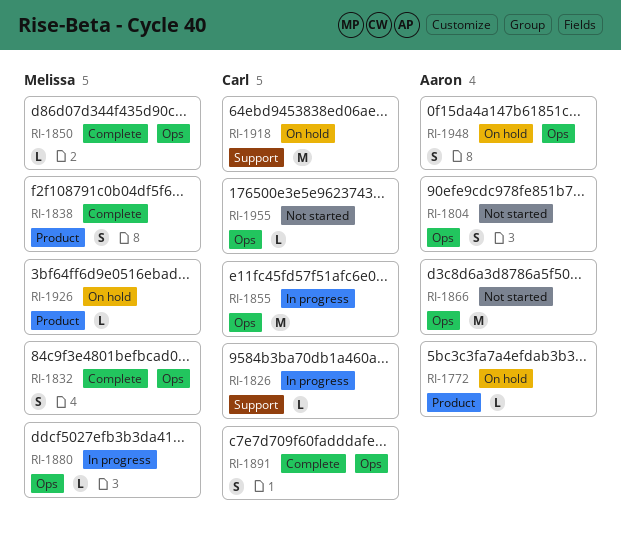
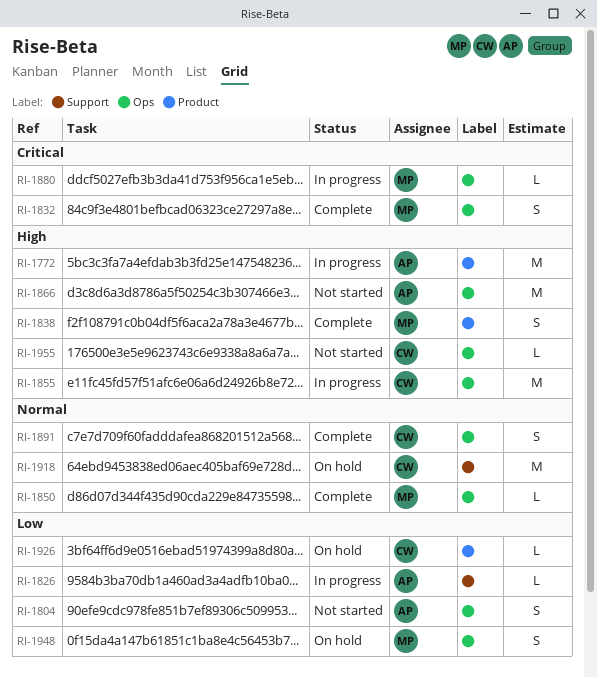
RI-1772, status: On hold -> In progress
RI-1772, estimate: L -> M
RI-1826, owner: Carl -> Aaron
RI-1926, owner: Melissa -> Carl
RI-1948, owner: Aaron -> Melissa

